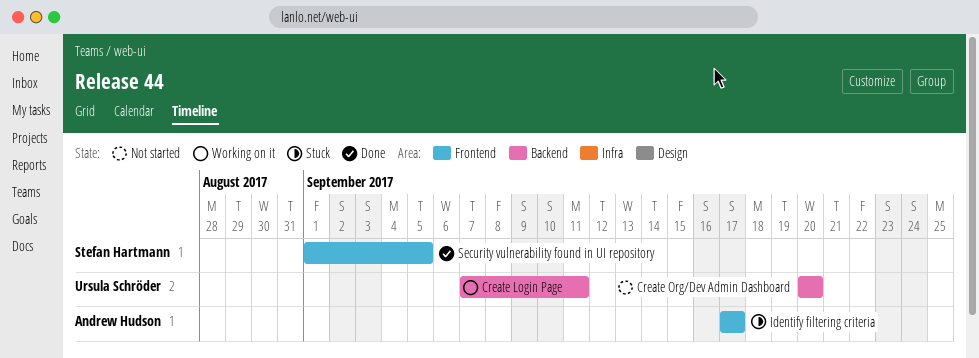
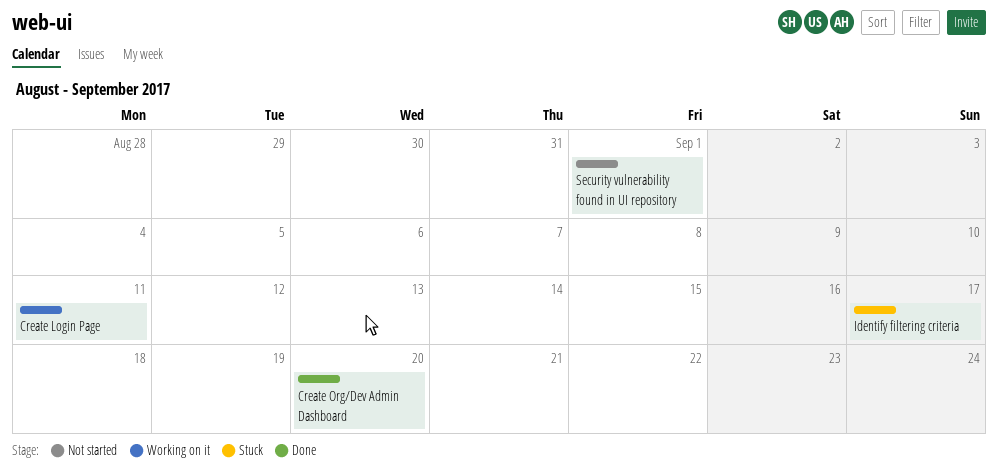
Create Org/Dev Admin Dashboard, status: Not started -> Done
Security vulnerability found in UI repository, status: Done -> Not started
Security vulnerability found in UI repository, due: Sep 5 -> Sep 1

